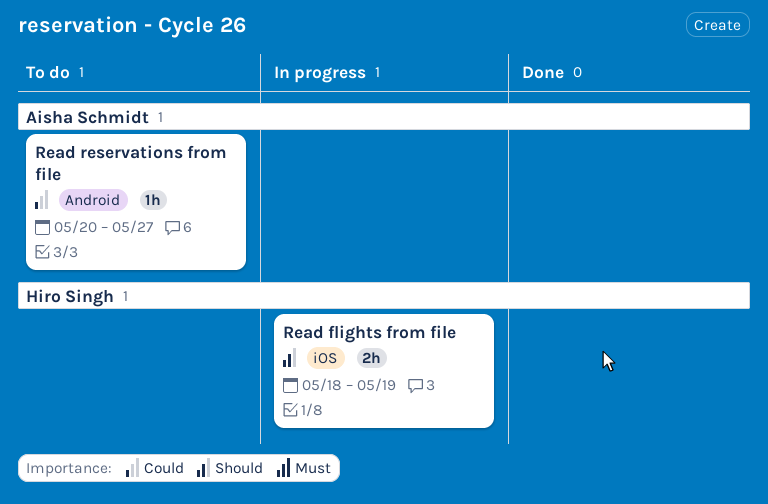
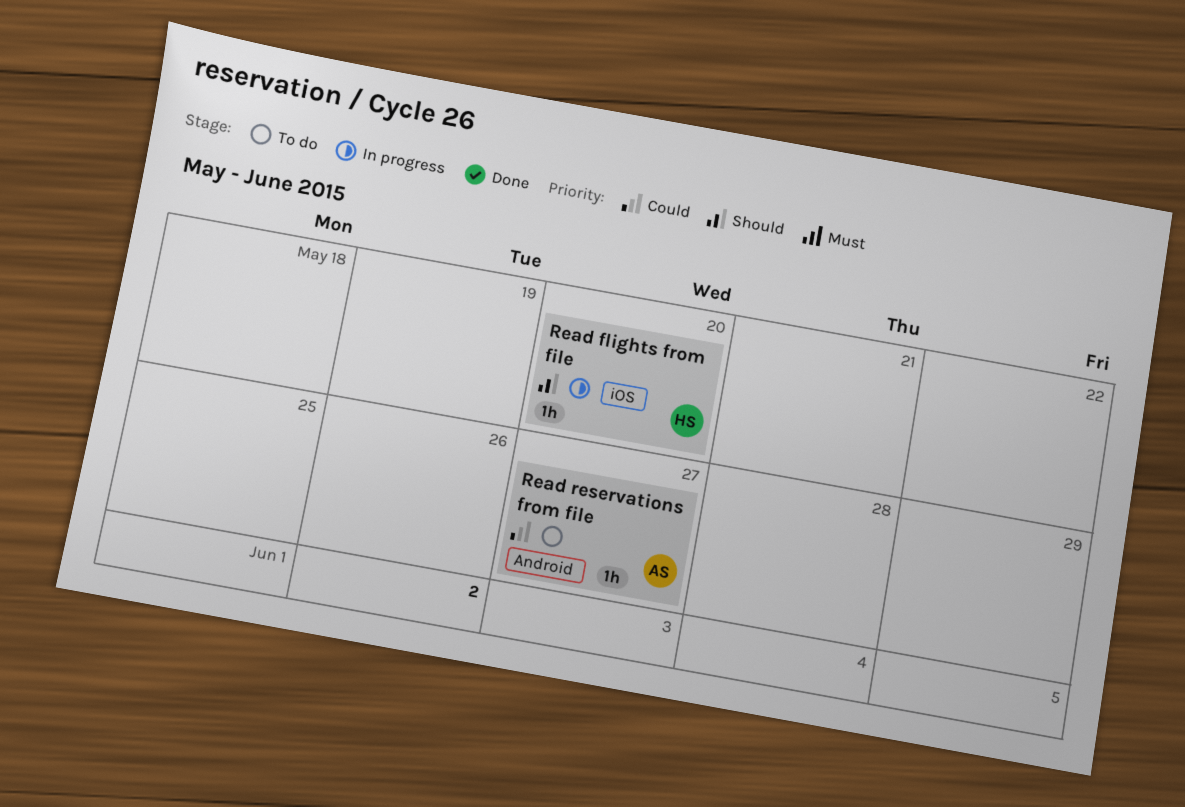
Read flights from file, estimate: 2h -> 1h
Read flights from file, due: May 19 -> May 20

